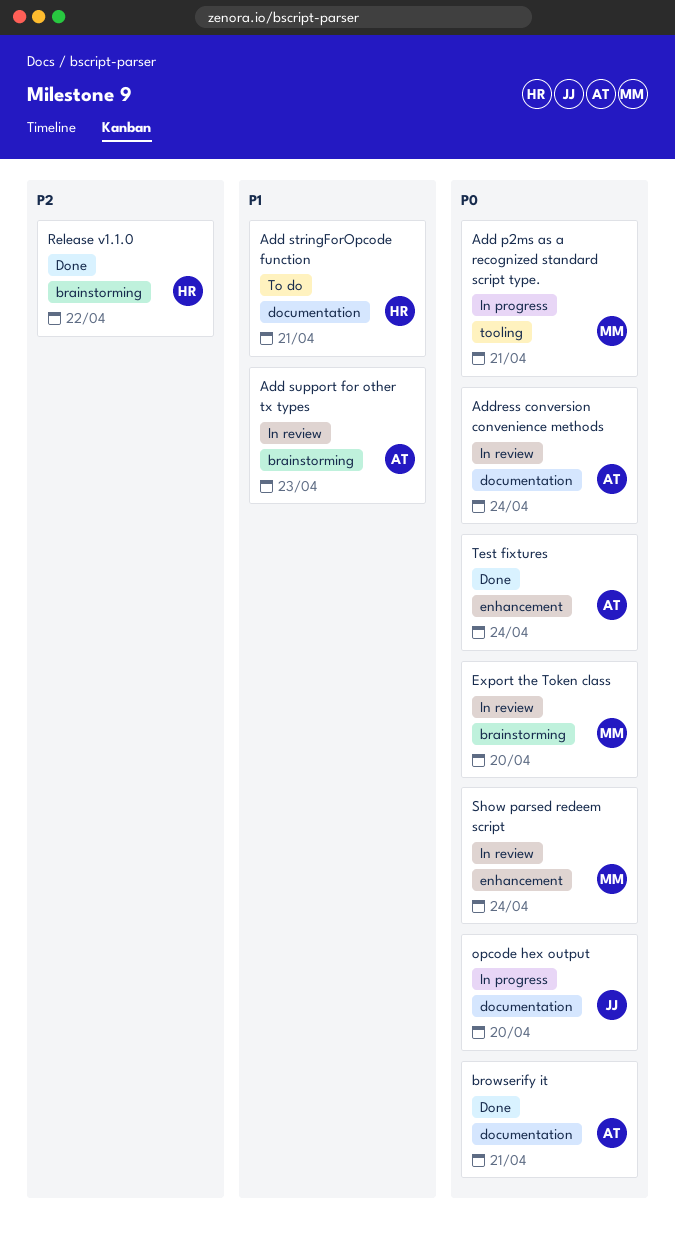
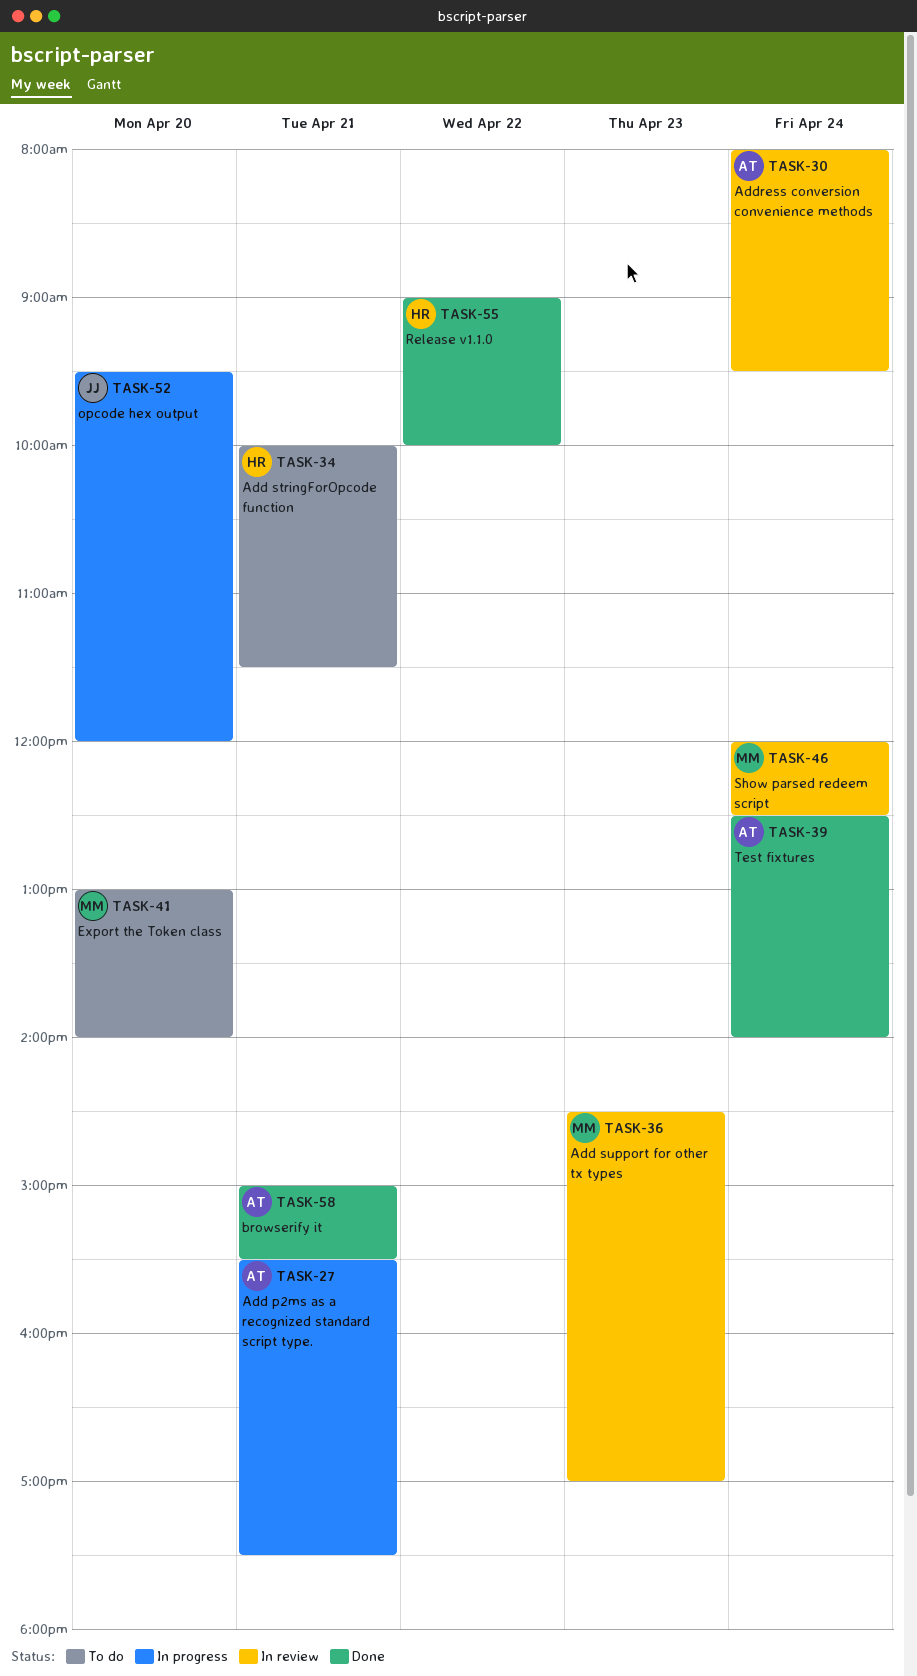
Add p2ms as a recognized standard script type., owner: MM -> AT
Add support for other tx types, owner: AT -> MM
Export the Token class, status: In review -> To do

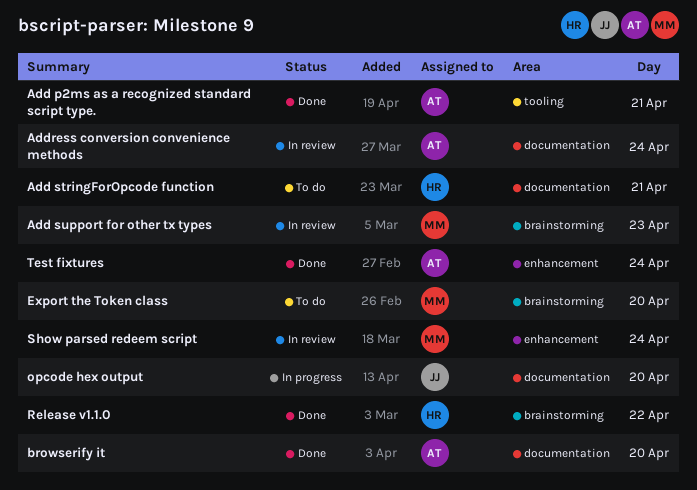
Add p2ms as a recognized standard script type., status: In progress -> Done
browserify it, day: Apr 21 -> Apr 20

